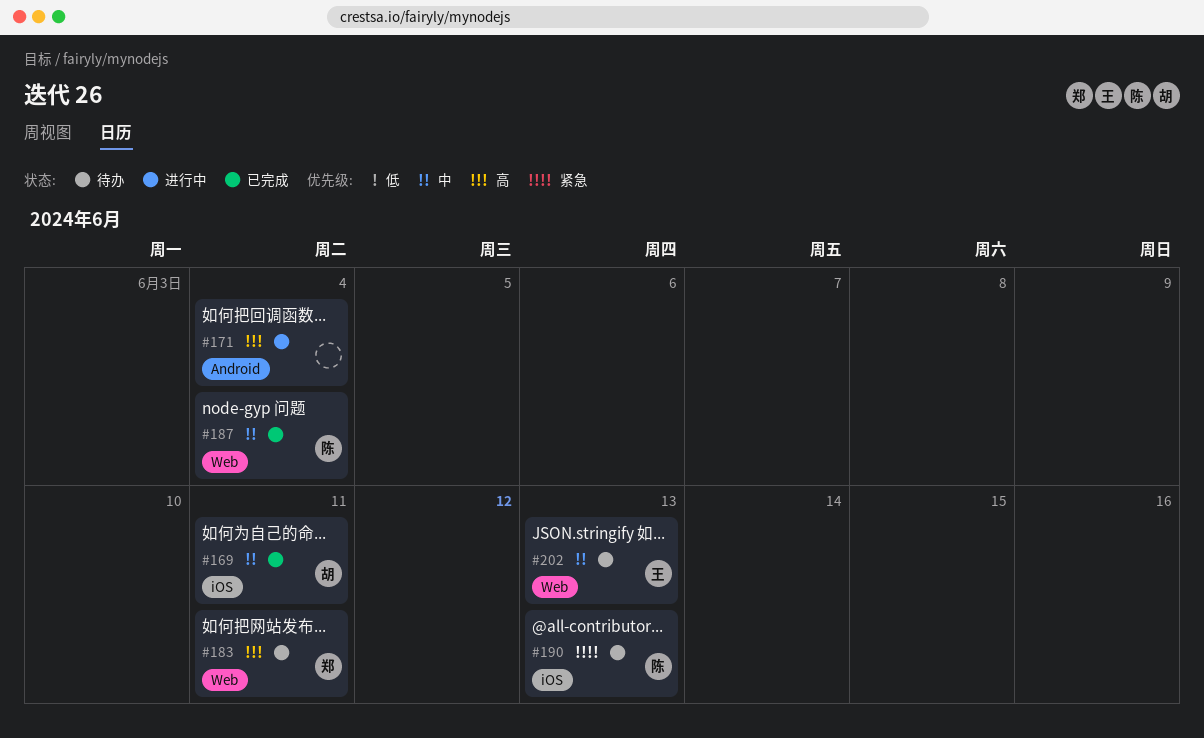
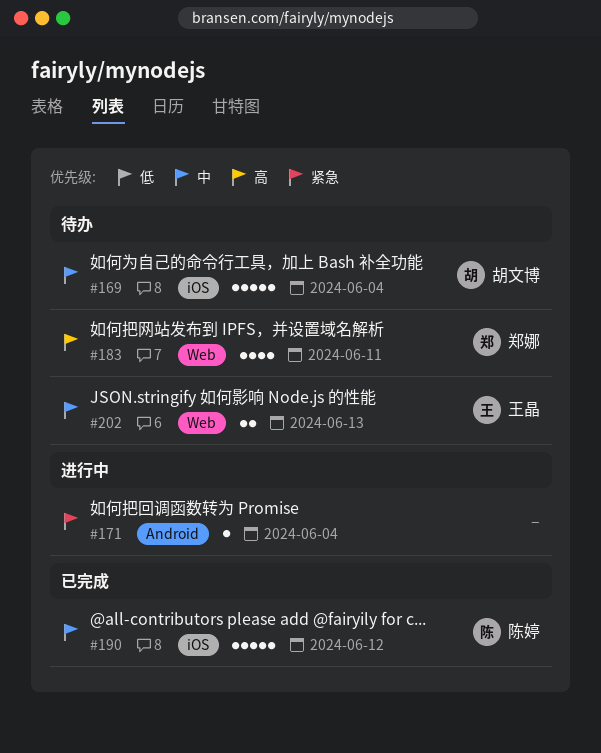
#169, status: 已完成 -> 待办
#169, due: Jun 11 -> Jun 4
#171, priority: 高 -> 紧急
#187: present -> none
#190, status: 待办 -> 已完成
#190, priority: 紧急 -> 中
#190, due: Jun 13 -> Jun 12

